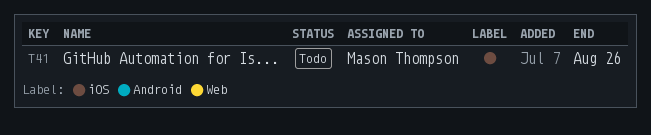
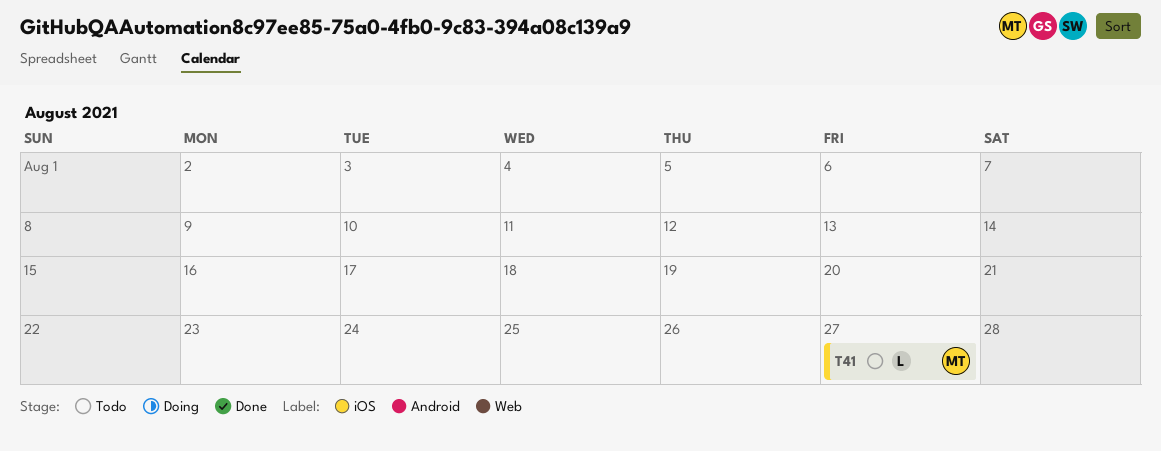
T41, due: Aug 26 -> Aug 27

